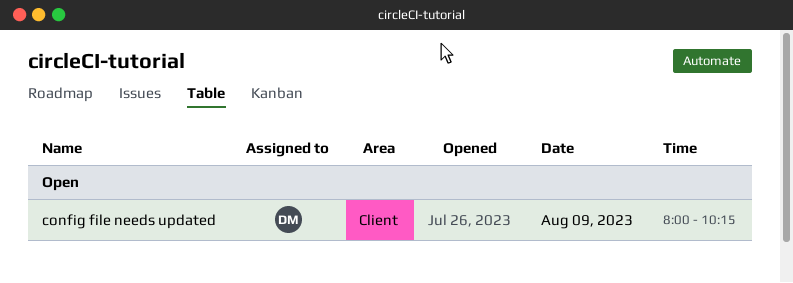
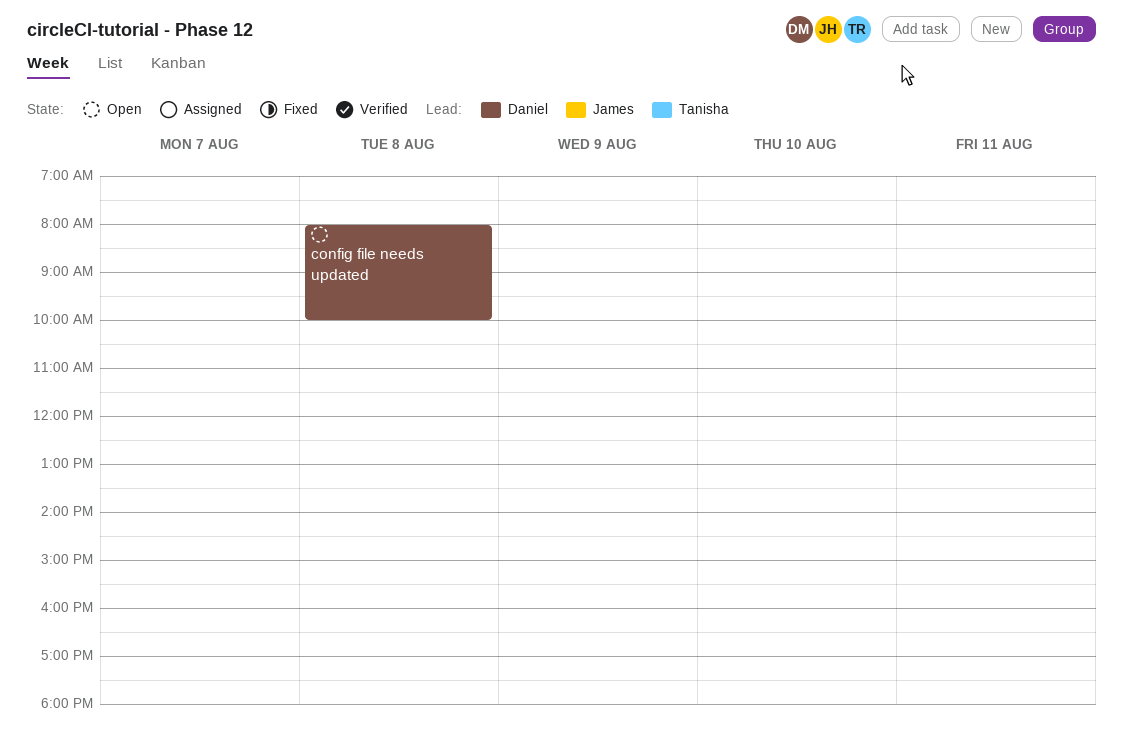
config file needs updated, day: Aug 9 -> Aug 8
config file needs updated, ends: 10:15 -> 10:00

